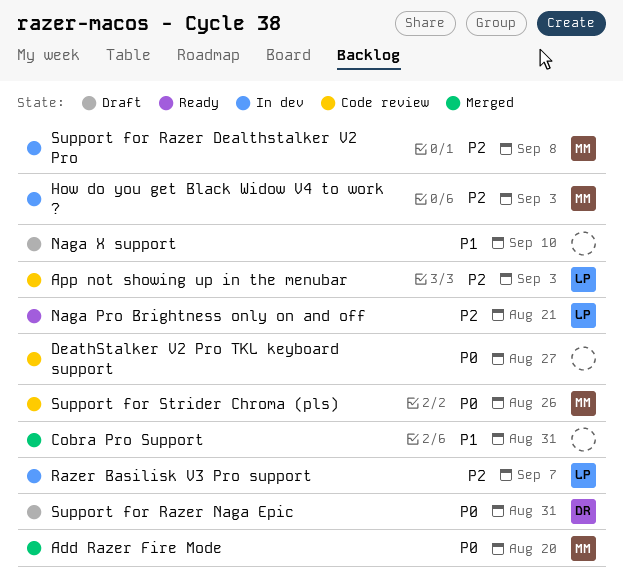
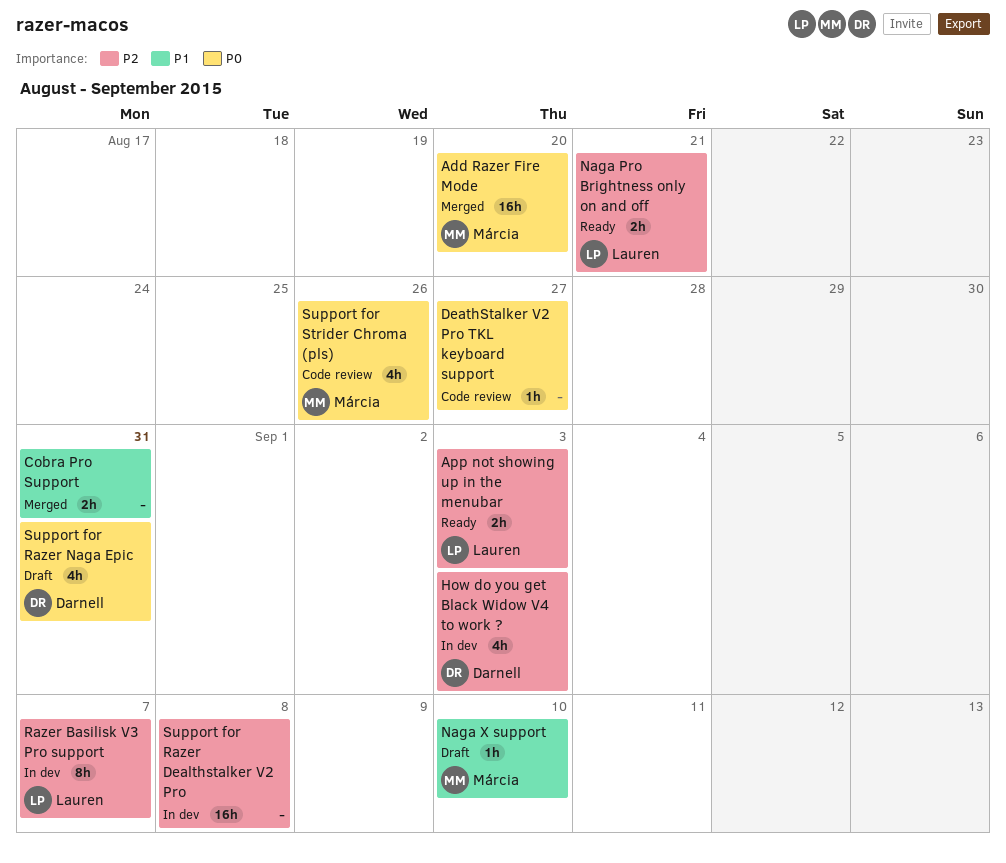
App not showing up in the menubar, status: Code review -> Ready
How do you get Black Widow V4 to work ?, owner: Márcia -> Darnell
Naga X support, owner: none -> Márcia
Support for Razer Dealthstalker V2 Pro, owner: Márcia -> none

